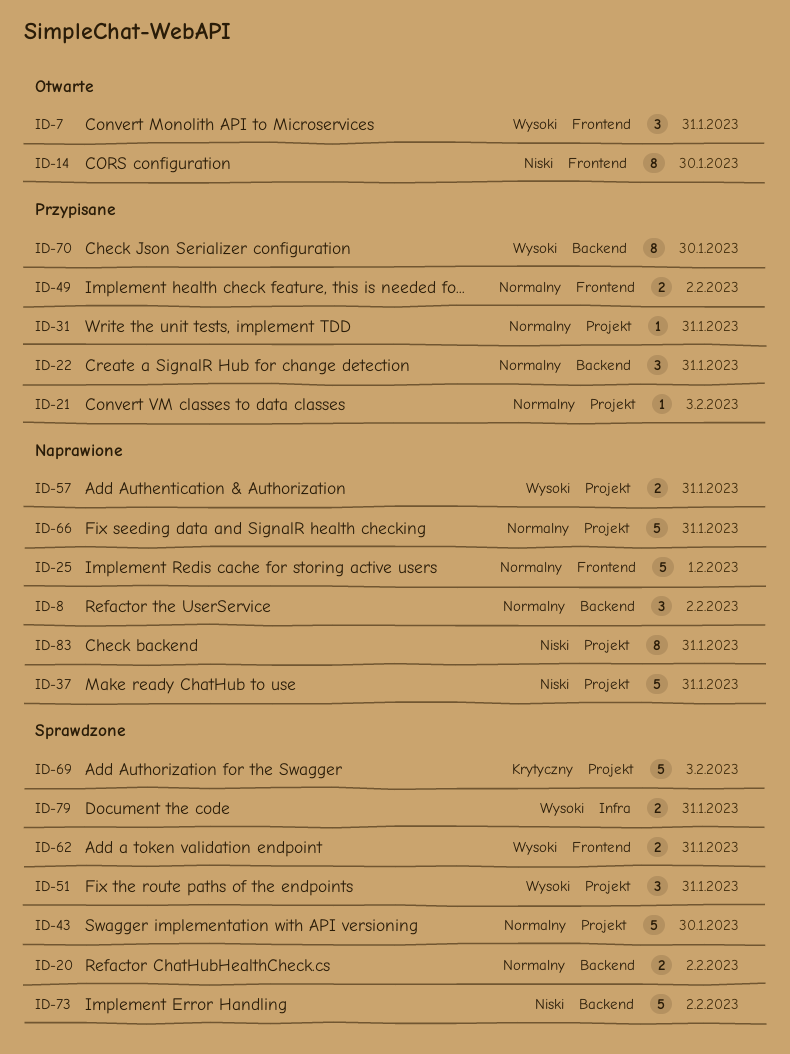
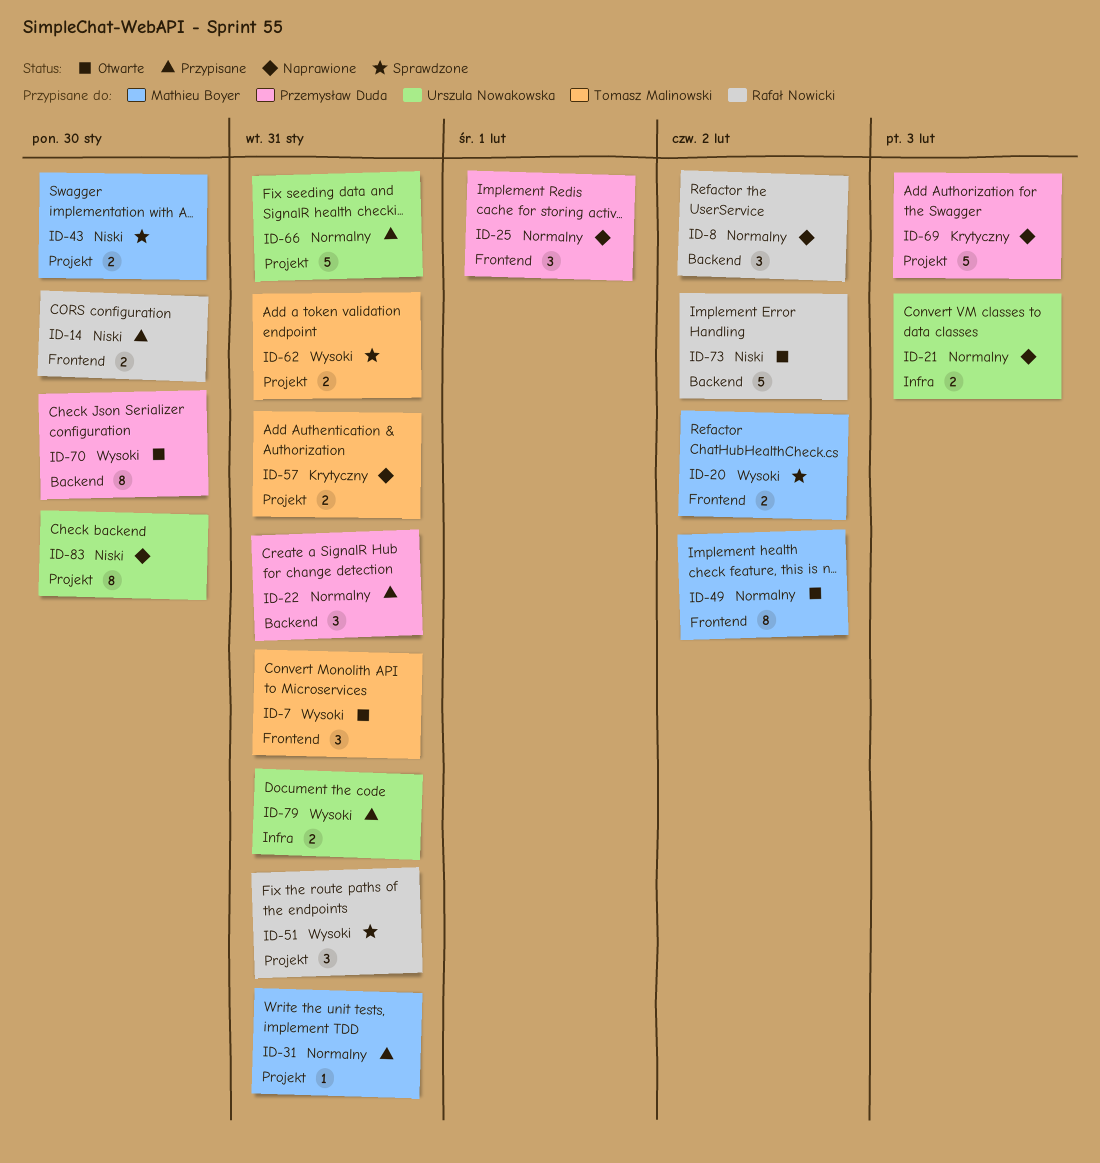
ID-14, status: Otwarte -> Przypisane
ID-14, estimate: 8 -> 2
ID-20, priority: Normalny -> Wysoki
ID-20, label: Backend -> Frontend
ID-21, status: Przypisane -> Naprawione
ID-21, label: Projekt -> Infra
ID-21, estimate: 1 -> 2
ID-25, estimate: 5 -> 3
ID-37: present -> none
ID-43, priority: Normalny -> Niski
ID-43, estimate: 5 -> 2
ID-49, status: Przypisane -> Otwarte
ID-49, estimate: 2 -> 8
ID-57, priority: Wysoki -> Krytyczny
ID-62, label: Frontend -> Projekt
ID-66, status: Naprawione -> Przypisane
ID-69, status: Sprawdzone -> Naprawione
ID-70, status: Przypisane -> Otwarte
ID-73, status: Sprawdzone -> Otwarte
ID-79, status: Sprawdzone -> Przypisane
ID-83, due: Jan 31 -> Jan 30

